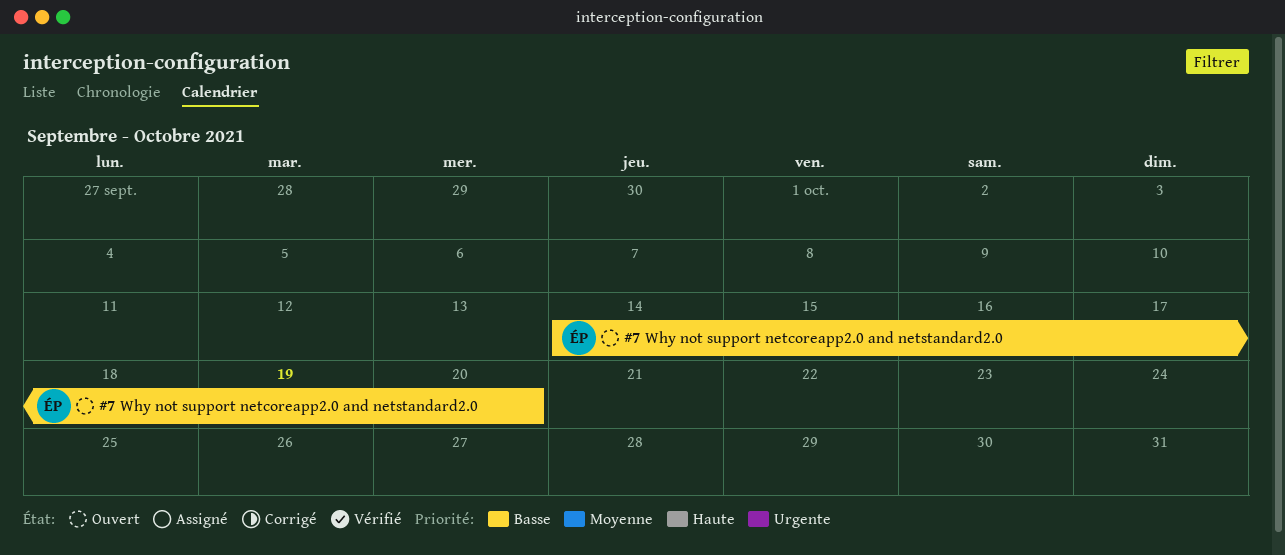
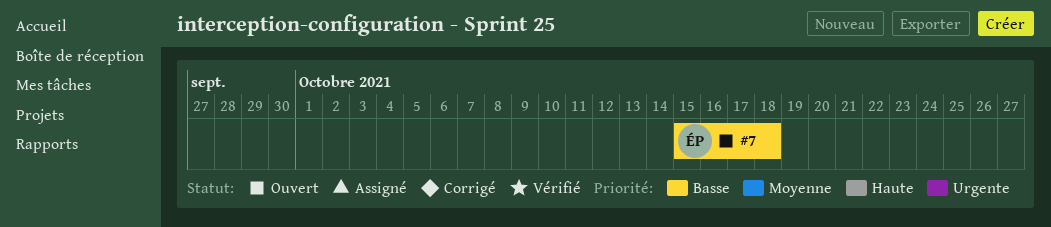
#7, start: Oct 14 -> Oct 15
#7, due: Oct 20 -> Oct 18

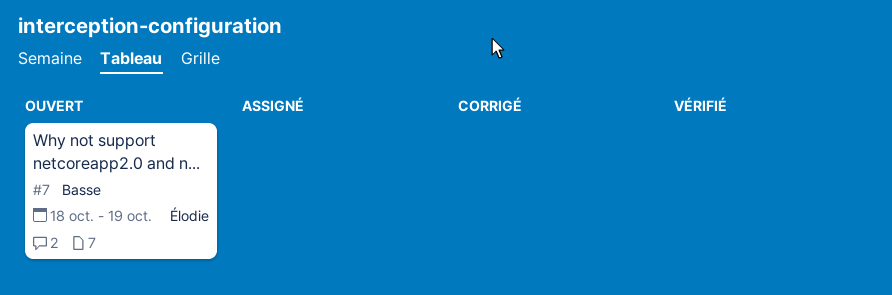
#7, start: Oct 15 -> Oct 18
#7, due: Oct 18 -> Oct 19

